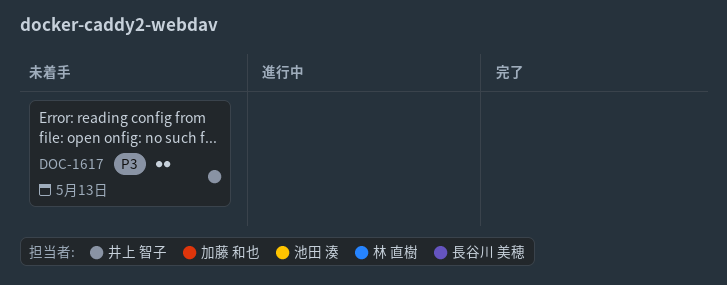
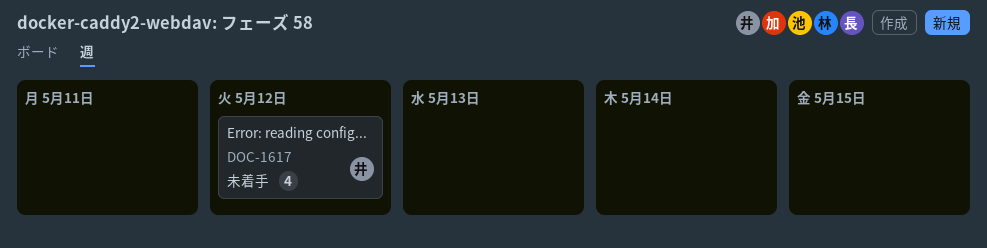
DOC-1617, estimate: 2 -> 4
DOC-1617, due: May 13 -> May 12

